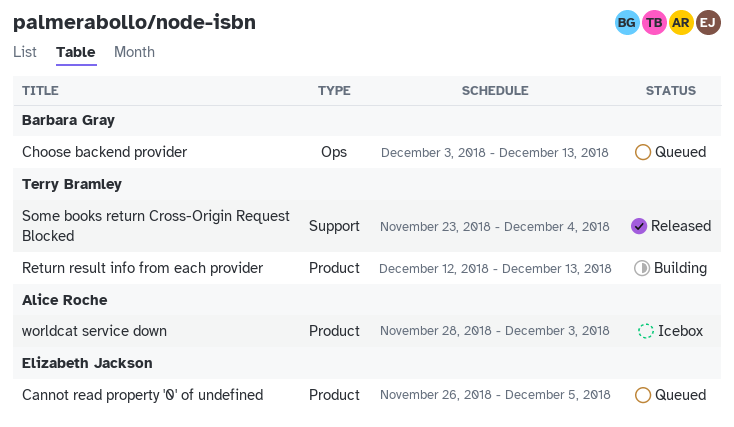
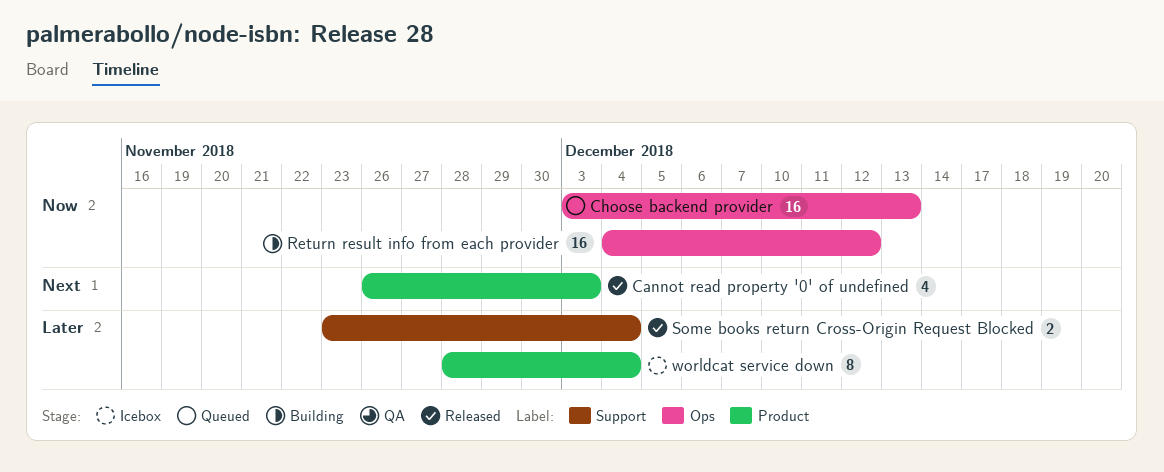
Cannot read property '0' of undefined, status: Queued -> Released
Cannot read property '0' of undefined, due: Dec 5 -> Dec 3
Return result info from each provider, label: Product -> Ops
Return result info from each provider, start: Dec 12 -> Dec 4
Return result info from each provider, due: Dec 13 -> Dec 12
worldcat service down, due: Dec 3 -> Dec 4

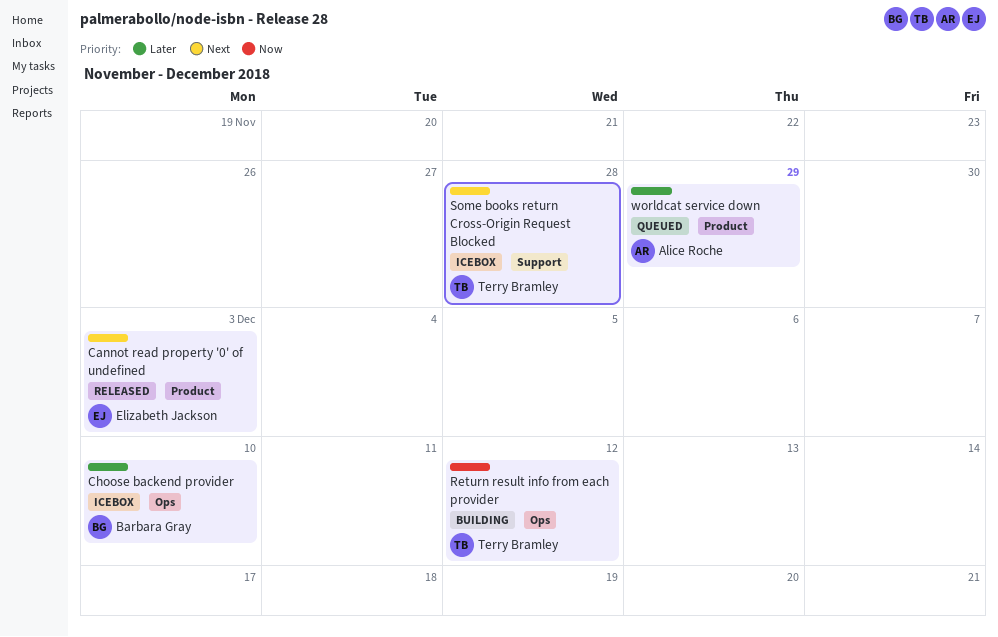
Choose backend provider, status: Queued -> Icebox
Choose backend provider, priority: Now -> Later
Choose backend provider, due: Dec 13 -> Dec 10
Some books return Cross-Origin Request Blocked, status: Released -> Icebox
Some books return Cross-Origin Request Blocked, priority: Later -> Next
Some books return Cross-Origin Request Blocked, due: Dec 4 -> Nov 28
worldcat service down, status: Icebox -> Queued
worldcat service down, due: Dec 4 -> Nov 29

